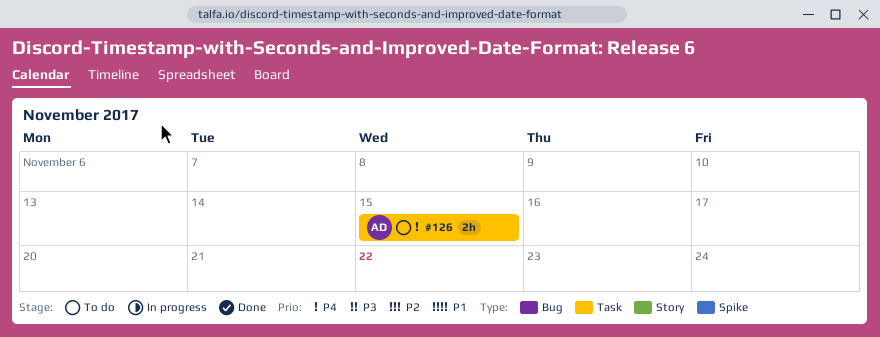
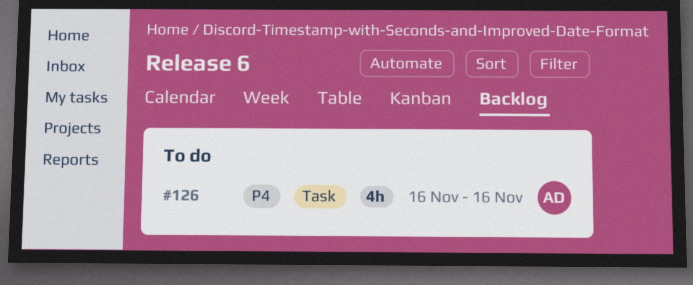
#126, estimate: 2h -> 4h
#126, start: Nov 15 -> Nov 16
#126, due: Nov 15 -> Nov 16

